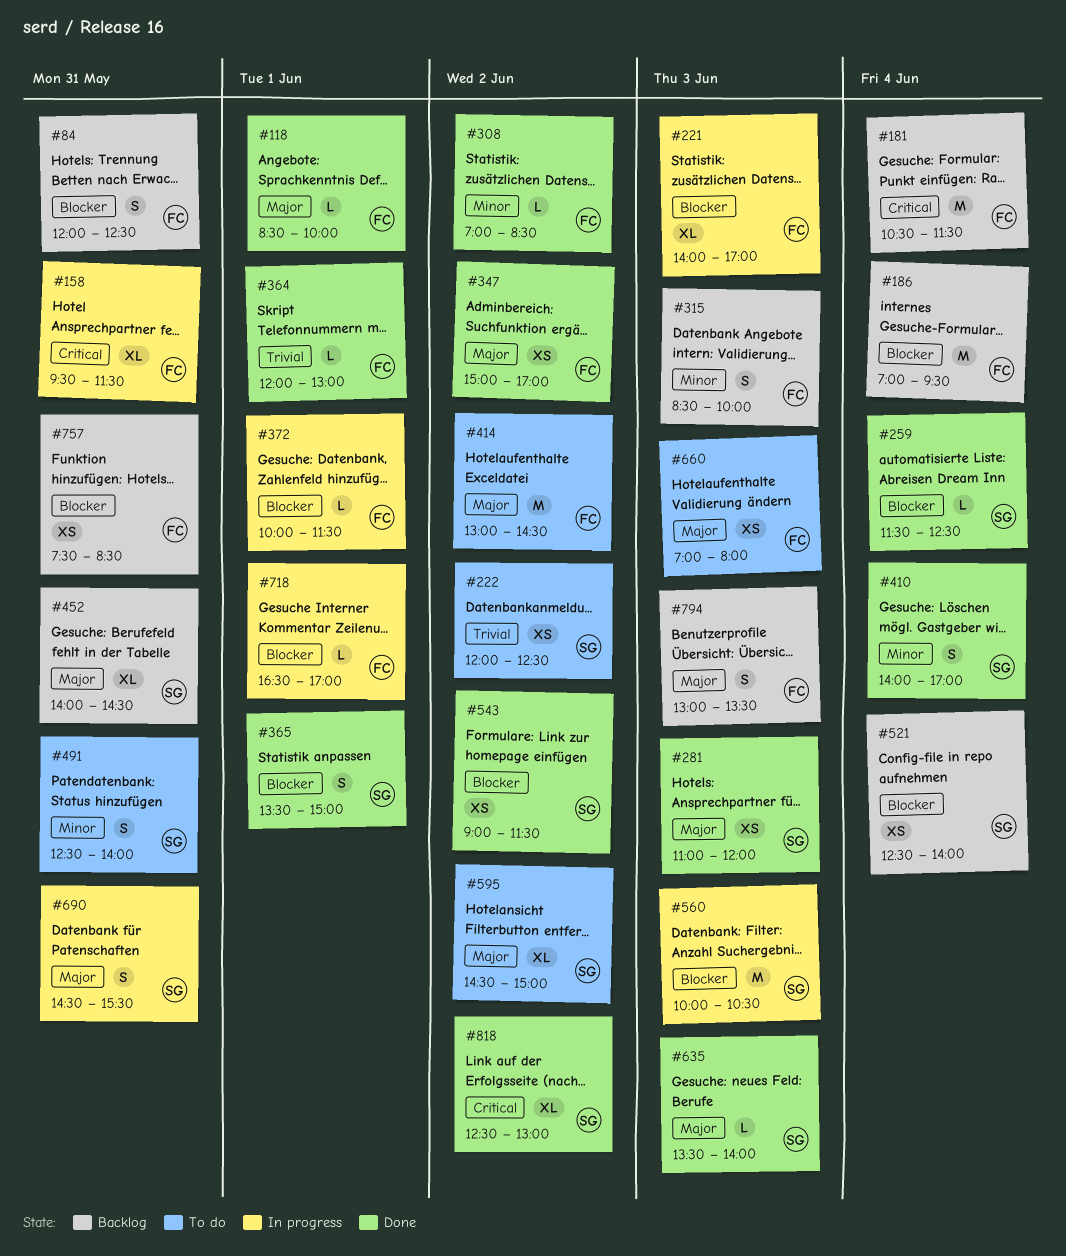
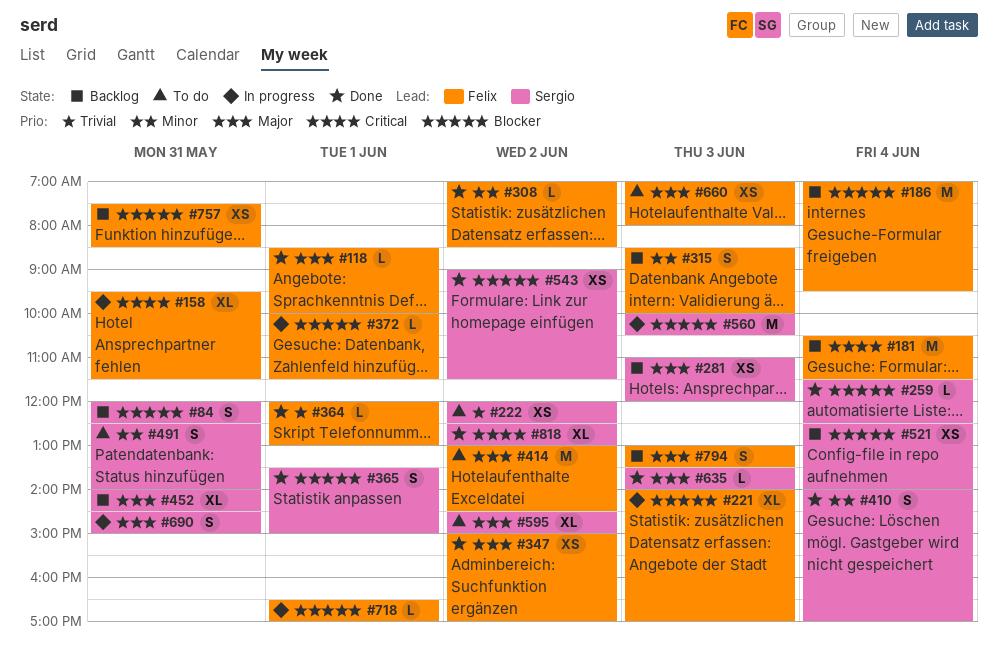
#84, owner: Felix -> Sergio
#281, status: Done -> Backlog
#690, ends: 15:30 -> 15:00

